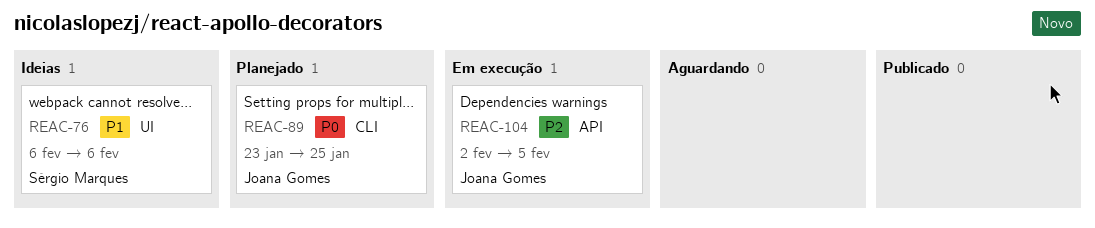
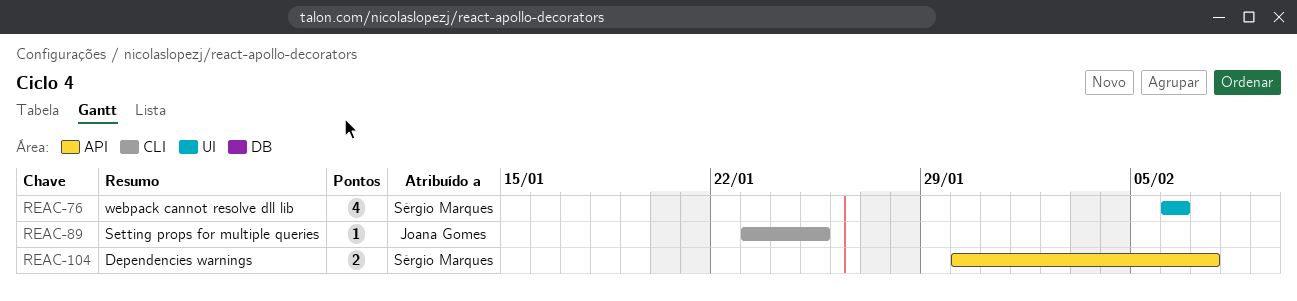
REAC-104, owner: Joana Gomes -> Sérgio Marques
REAC-104, start: Feb 2 -> Jan 30
REAC-104, due: Feb 5 -> Feb 7

